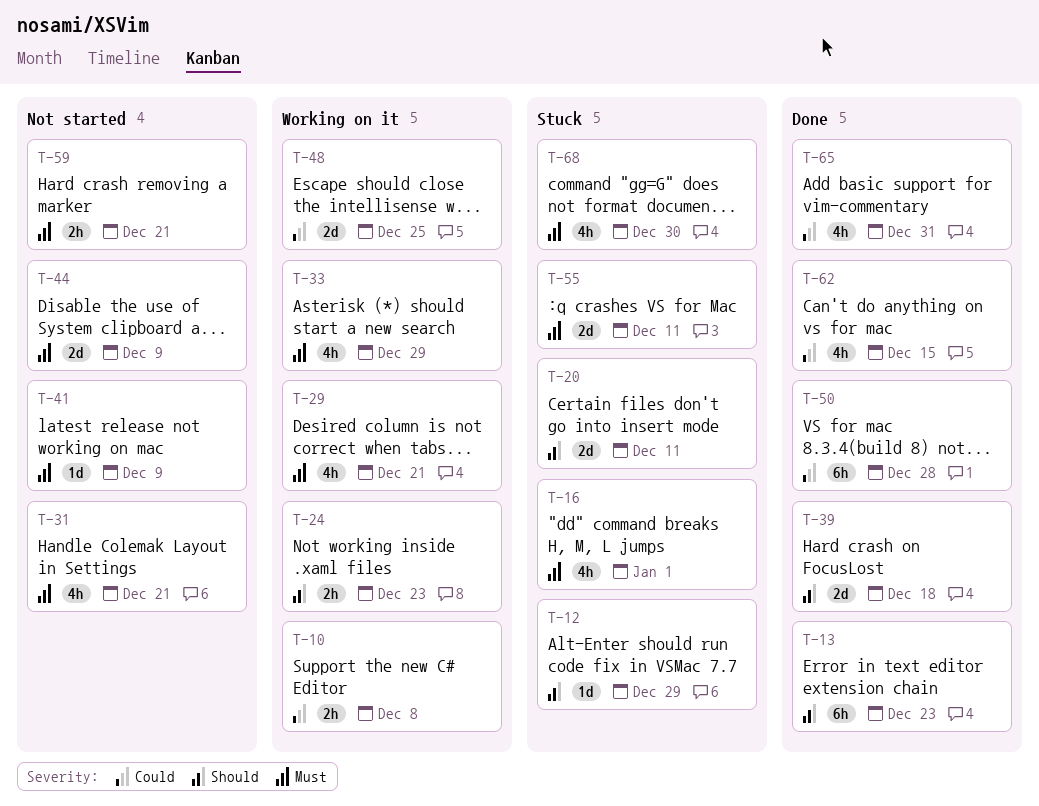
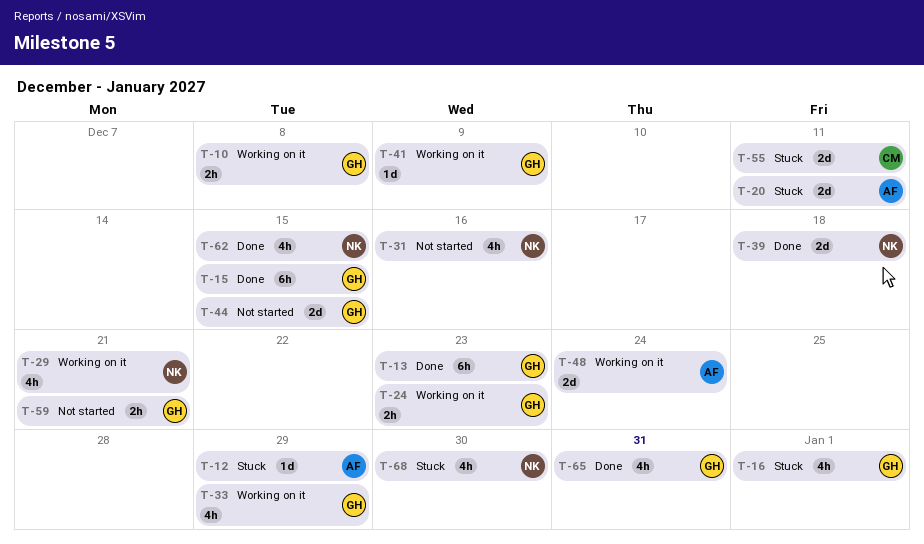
T-15: none -> present
T-31, due: Dec 21 -> Dec 16
T-41, status: Not started -> Working on it
T-44, due: Dec 9 -> Dec 15
T-48, due: Dec 25 -> Dec 24
T-50: present -> none

